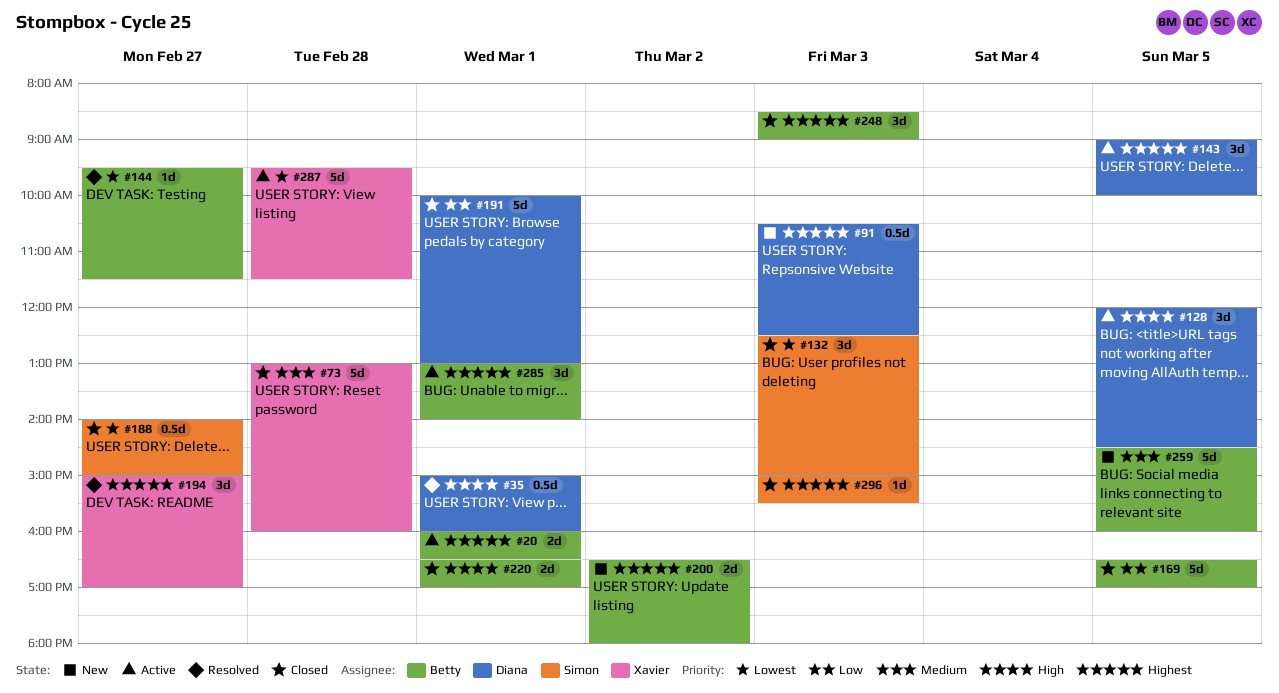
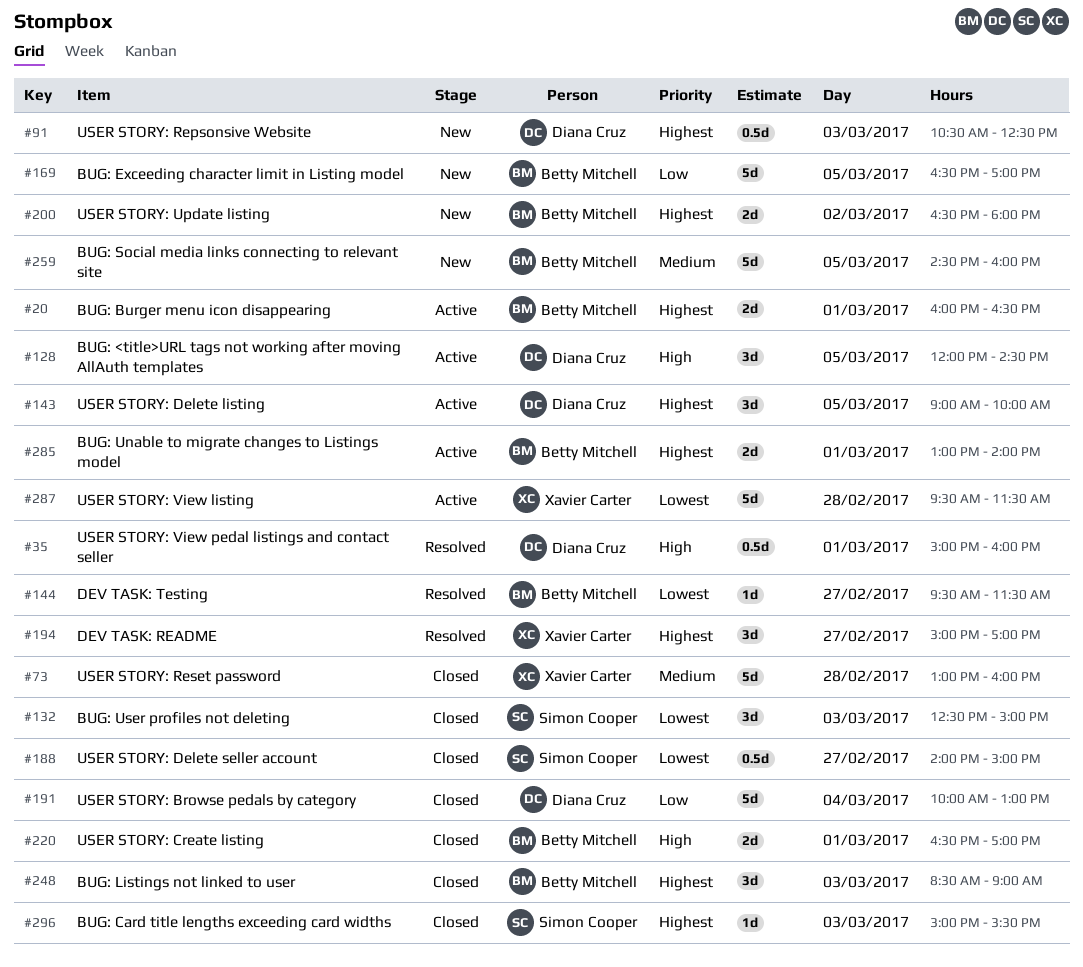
#169, status: Closed -> New
#191, day: Mar 1 -> Mar 4
#285, estimate: 3d -> 2d

